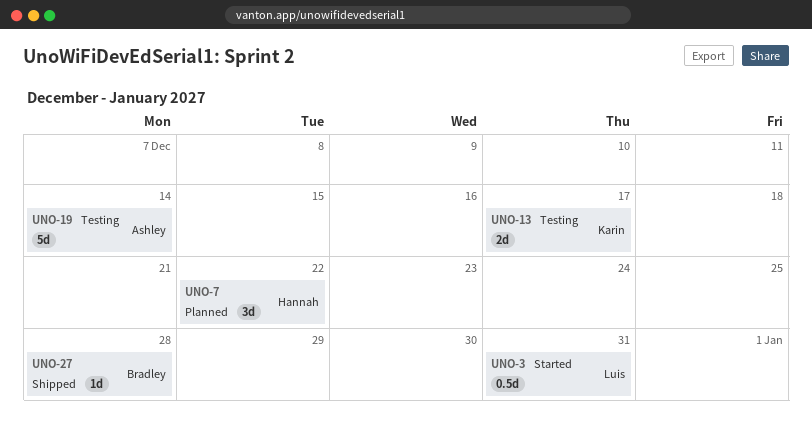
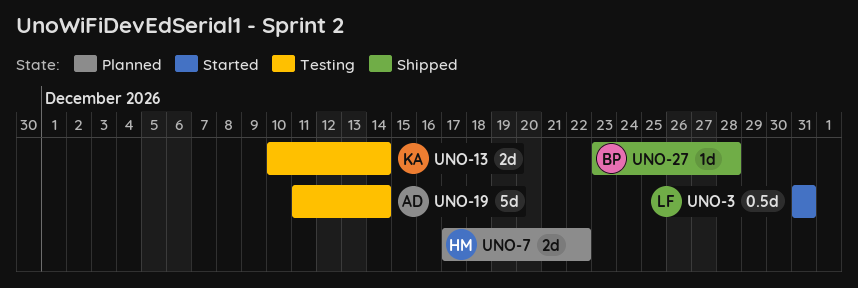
UNO-7, estimate: 3d -> 2d
UNO-13, due: Dec 17 -> Dec 14

